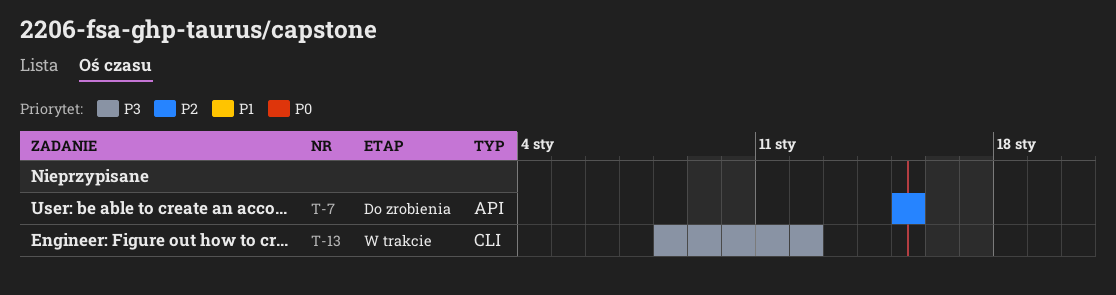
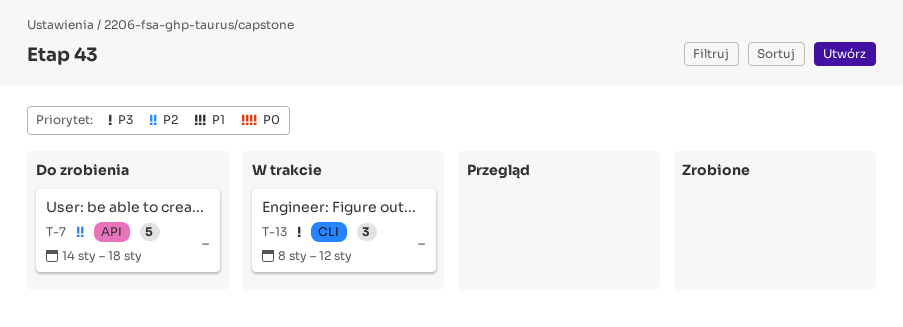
T-7, start: Jan 15 -> Jan 14
T-7, due: Jan 15 -> Jan 18

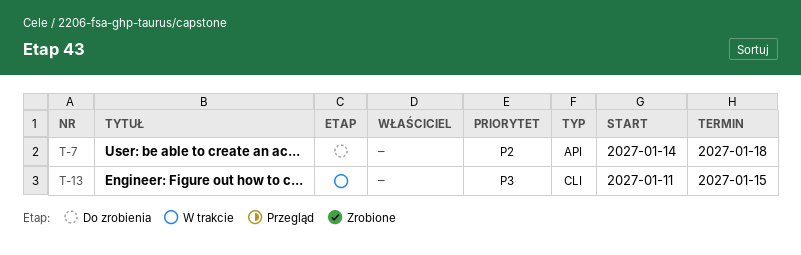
T-13, start: Jan 8 -> Jan 11
T-13, due: Jan 12 -> Jan 15

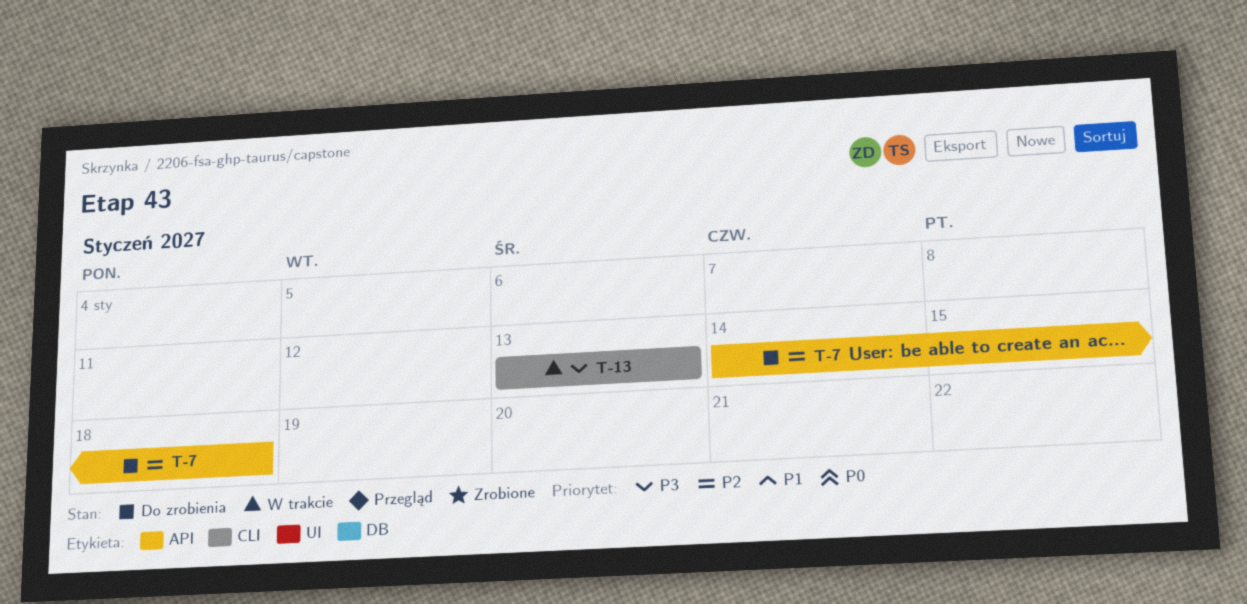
T-13, start: Jan 11 -> Jan 13
T-13, due: Jan 15 -> Jan 13

